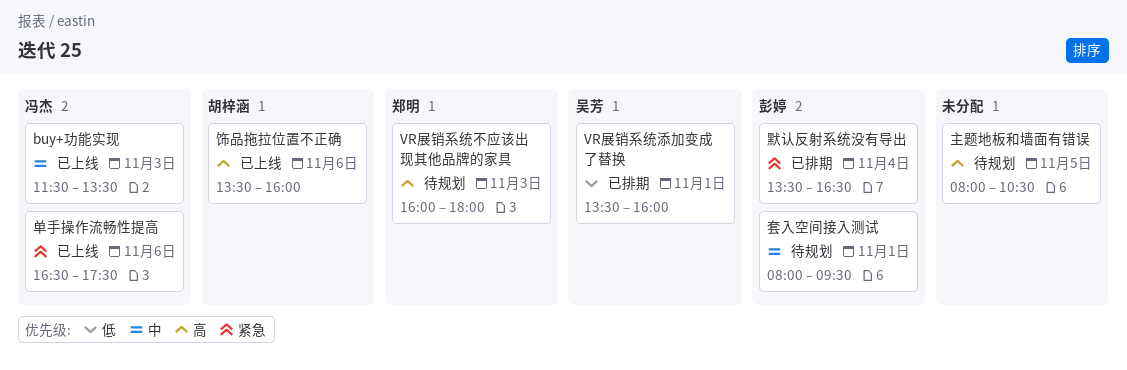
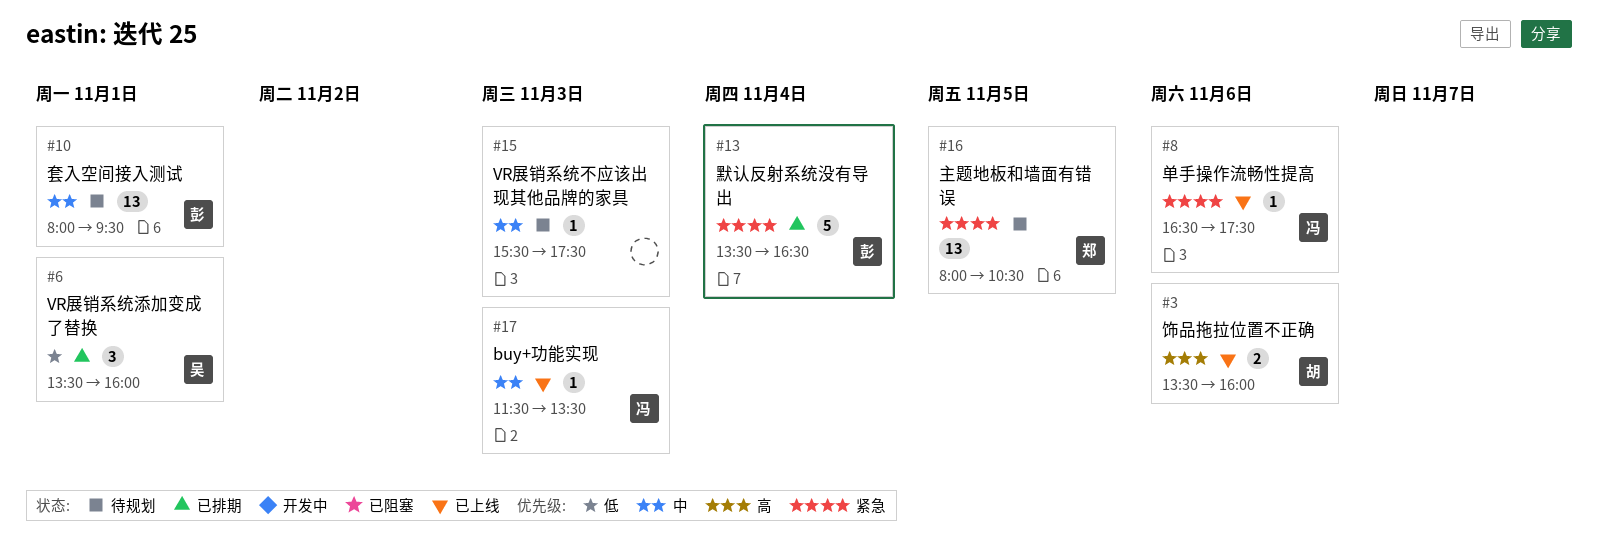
VR展销系统不应该出现其他品牌的家具, owner: 郑明 -> none
VR展销系统不应该出现其他品牌的家具, priority: 高 -> 中
VR展销系统不应该出现其他品牌的家具, begins: 16:00 -> 15:30
VR展销系统不应该出现其他品牌的家具, ends: 18:00 -> 17:30
主题地板和墙面有错误, owner: none -> 郑明
主题地板和墙面有错误, priority: 高 -> 紧急

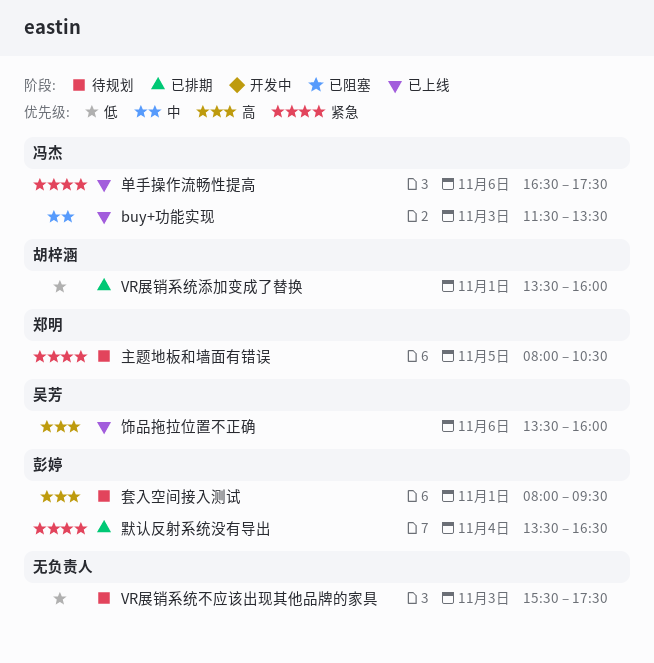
VR展销系统不应该出现其他品牌的家具, priority: 中 -> 低
VR展销系统添加变成了替换, owner: 吴芳 -> 胡梓涵
套入空间接入测试, priority: 中 -> 高
饰品拖拉位置不正确, owner: 胡梓涵 -> 吴芳

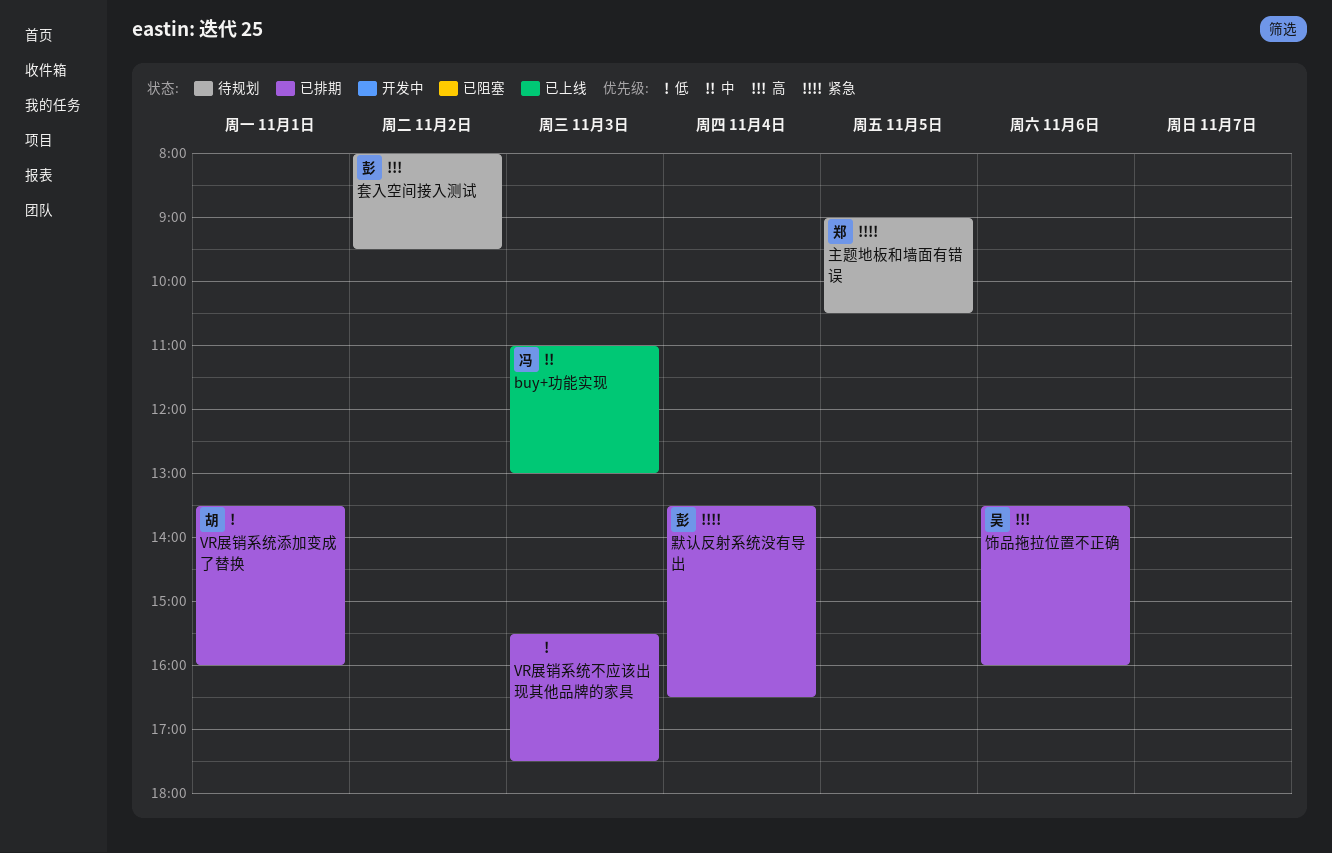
buy+功能实现, begins: 11:30 -> 11:00
buy+功能实现, ends: 13:30 -> 13:00
VR展销系统不应该出现其他品牌的家具, status: 待规划 -> 已排期
主题地板和墙面有错误, begins: 08:00 -> 09:00
单手操作流畅性提高: present -> none
套入空间接入测试, day: Nov 1 -> Nov 2
饰品拖拉位置不正确, status: 已上线 -> 已排期

